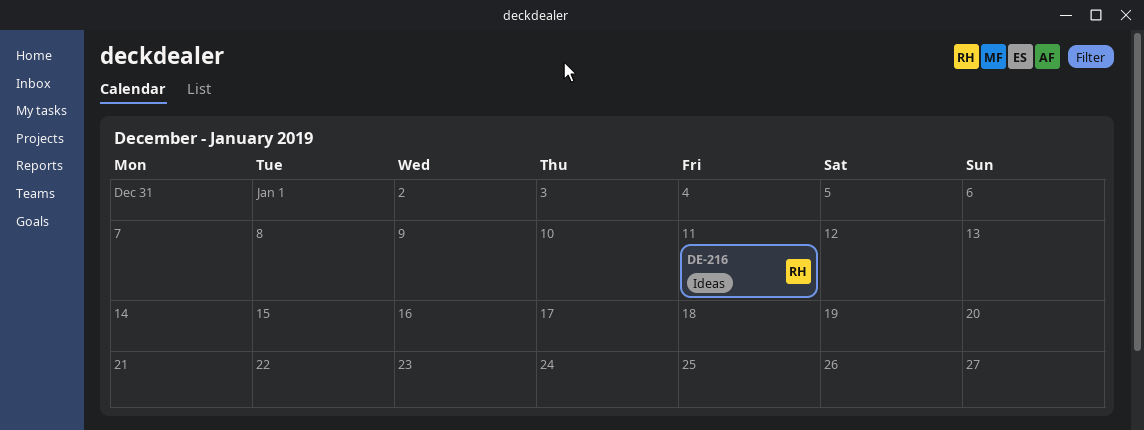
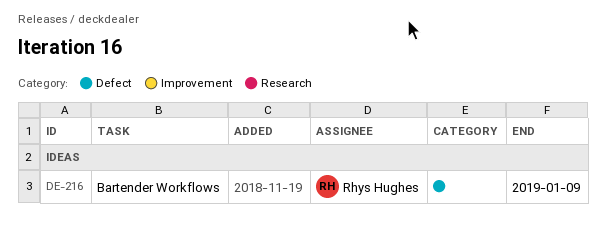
DE-216, due: Jan 11 -> Jan 9

